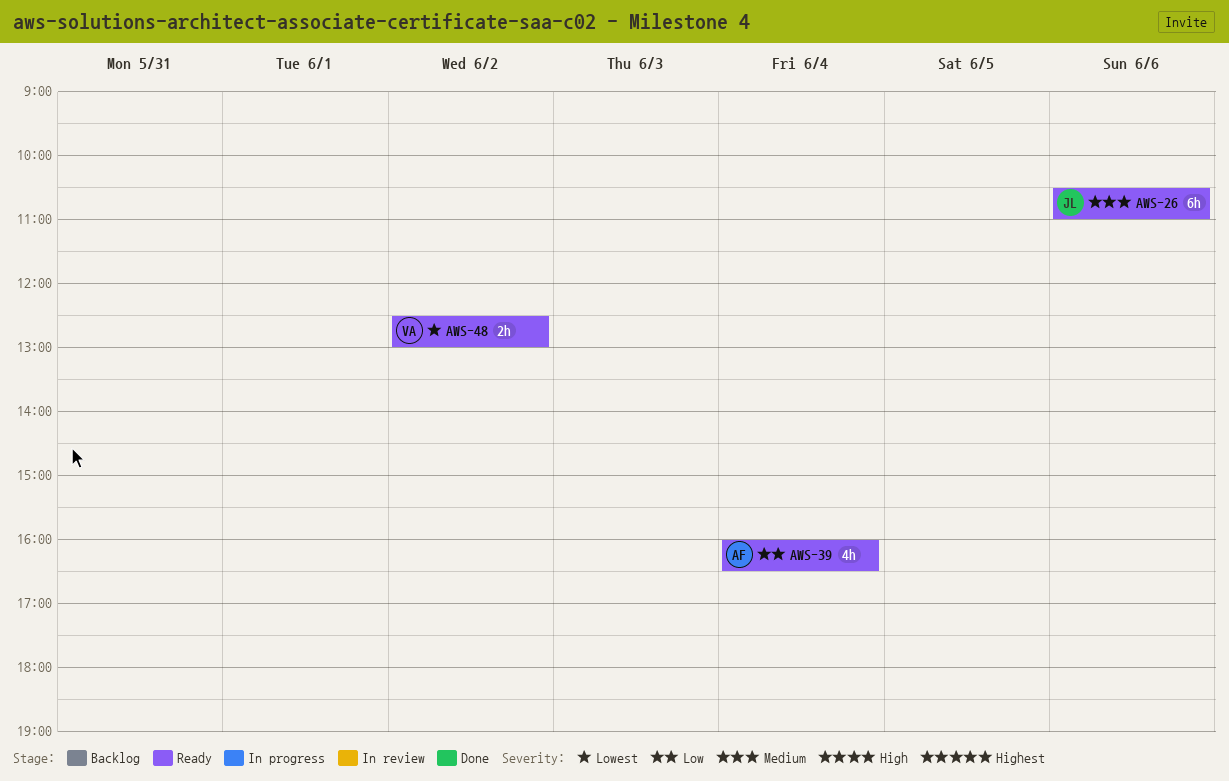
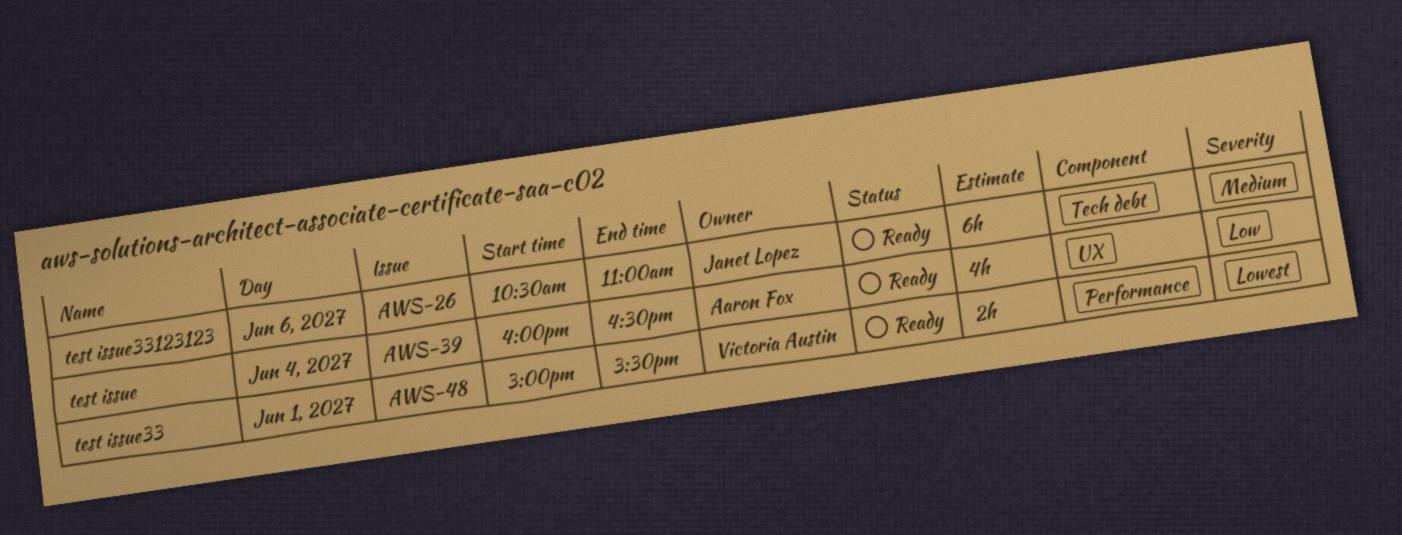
AWS-48, day: Jun 2 -> Jun 1
AWS-48, begins: 12:30 -> 15:00
AWS-48, ends: 13:00 -> 15:30

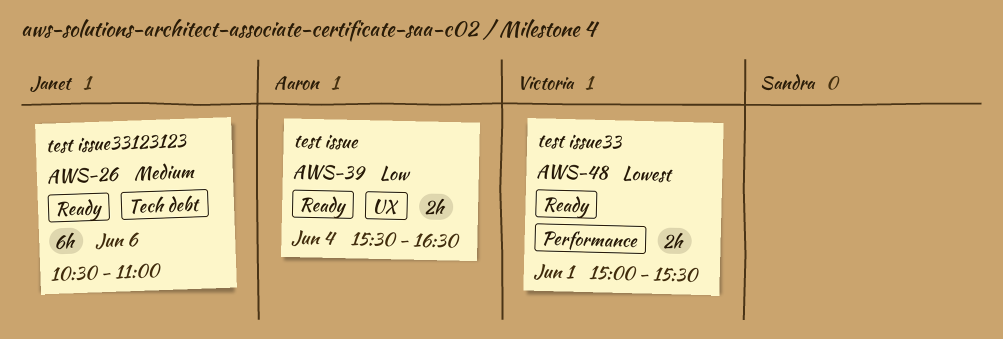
AWS-39, estimate: 4h -> 2h
AWS-39, begins: 16:00 -> 15:30

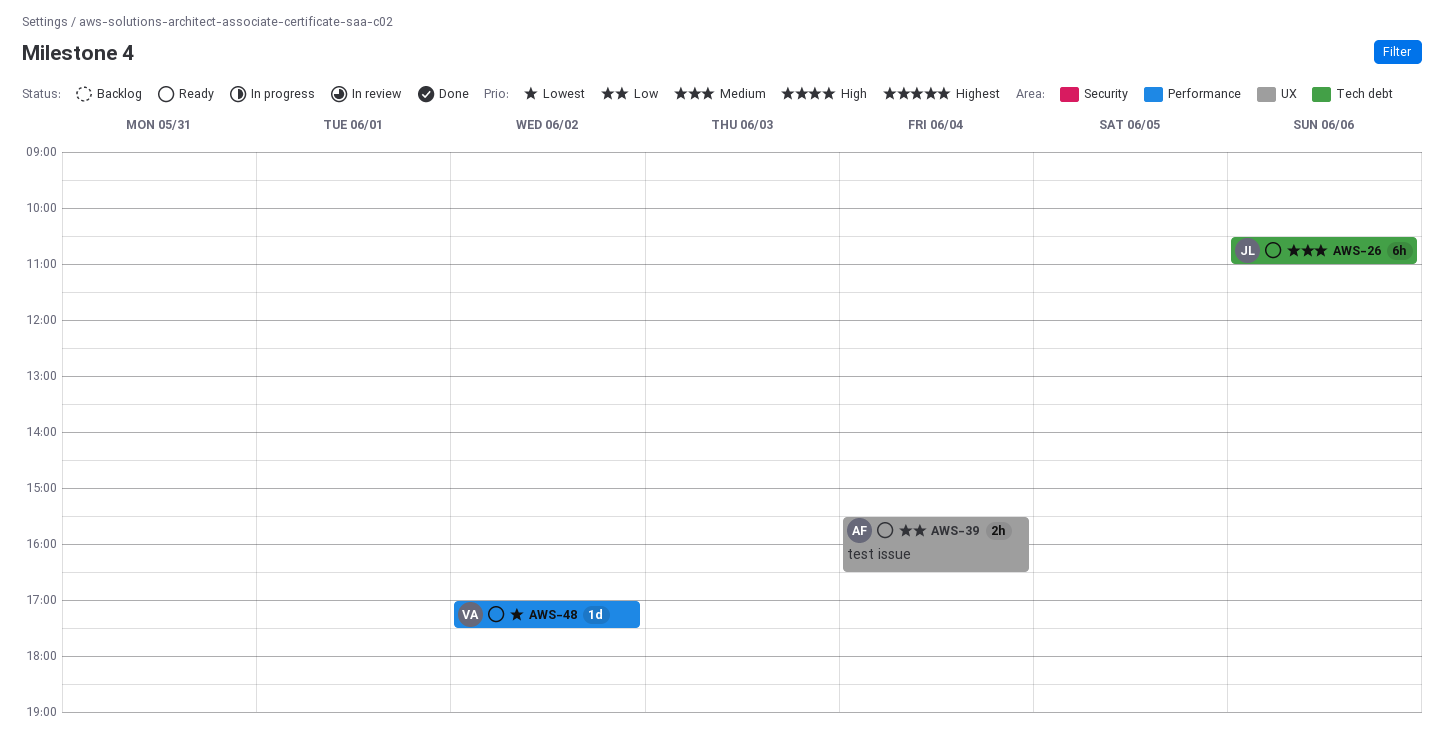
AWS-48, estimate: 2h -> 1d
AWS-48, day: Jun 1 -> Jun 2
AWS-48, begins: 15:00 -> 17:00
AWS-48, ends: 15:30 -> 17:30

